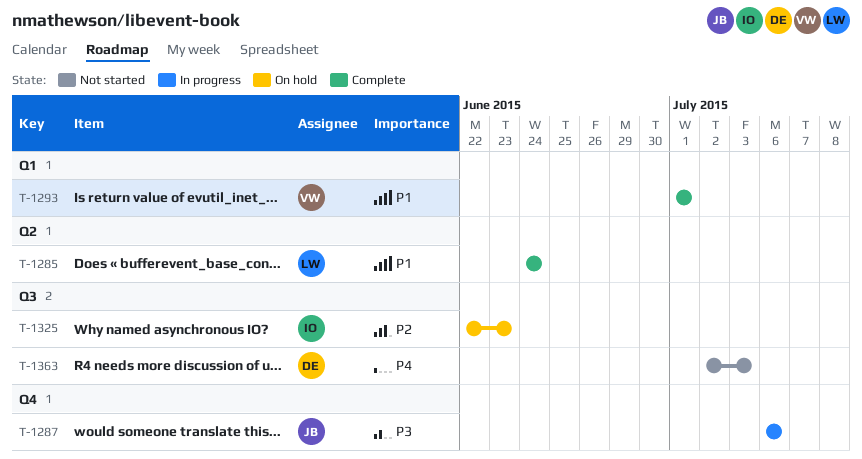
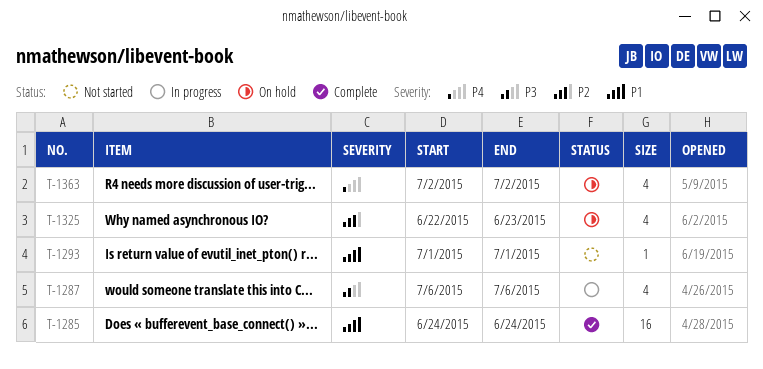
T-1293, status: Complete -> Not started
T-1363, status: Not started -> On hold
T-1363, due: Jul 3 -> Jul 2

